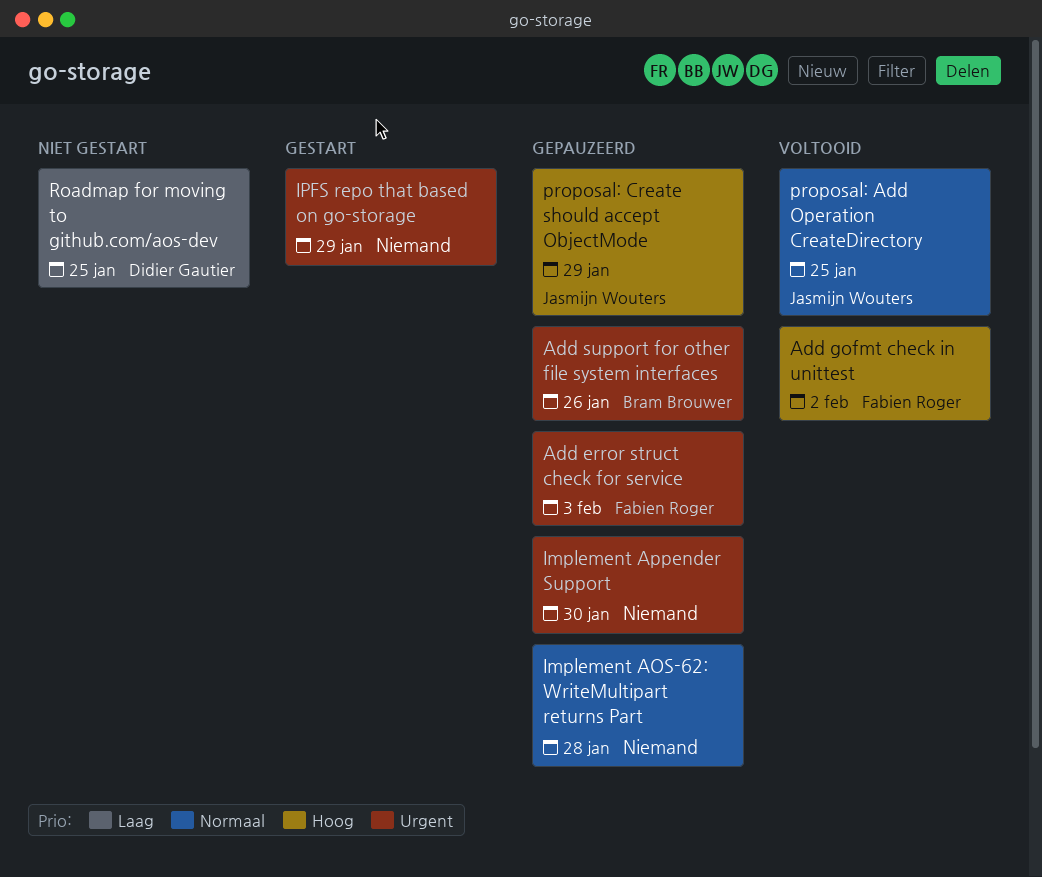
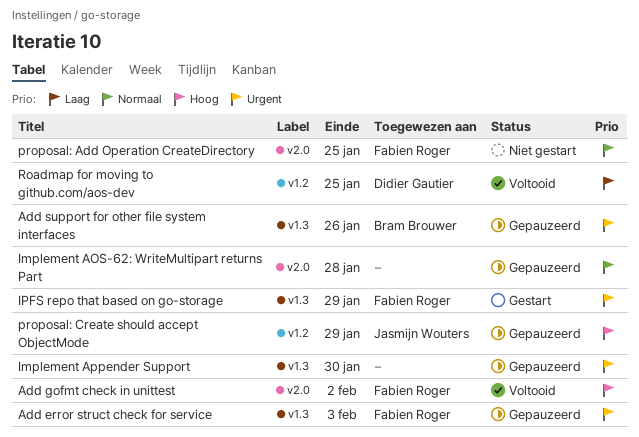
IPFS repo that based on go-storage, owner: none -> Fabien Roger
proposal: Add Operation CreateDirectory, status: Voltooid -> Niet gestart
proposal: Add Operation CreateDirectory, owner: Jasmijn Wouters -> Fabien Roger
Roadmap for moving to github.com/aos-dev, status: Niet gestart -> Voltooid

